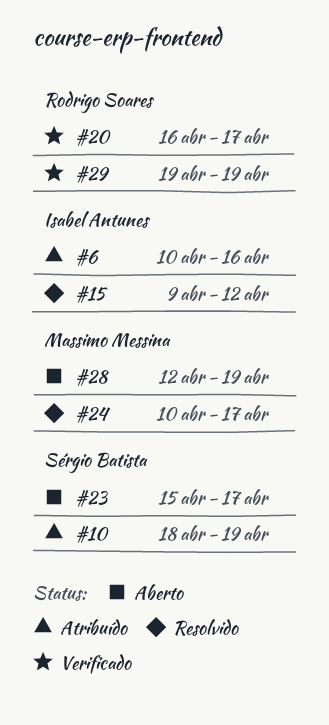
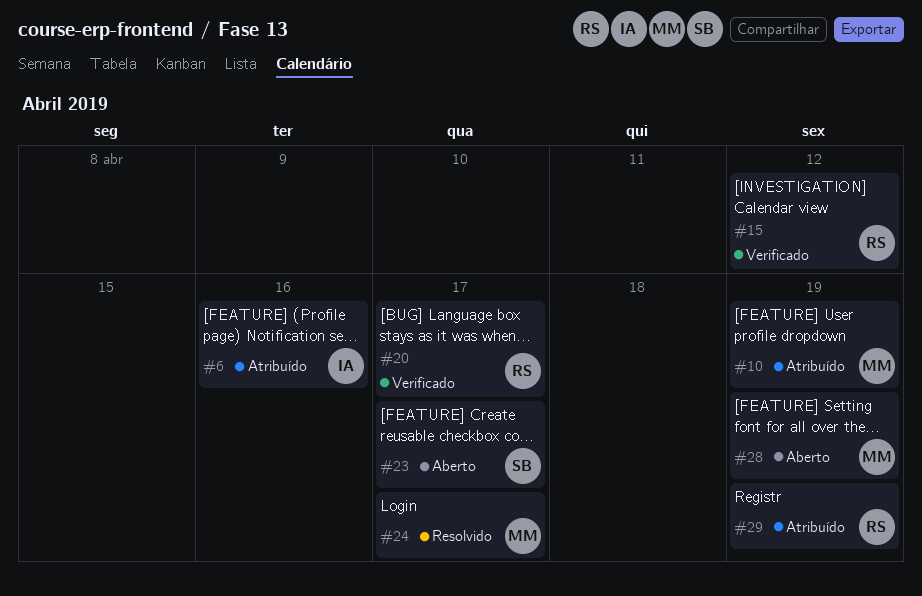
#10, owner: Sérgio Batista -> Massimo Messina
#15, status: Resolvido -> Verificado
#15, owner: Isabel Antunes -> Rodrigo Soares
#29, status: Verificado -> Atribuído

